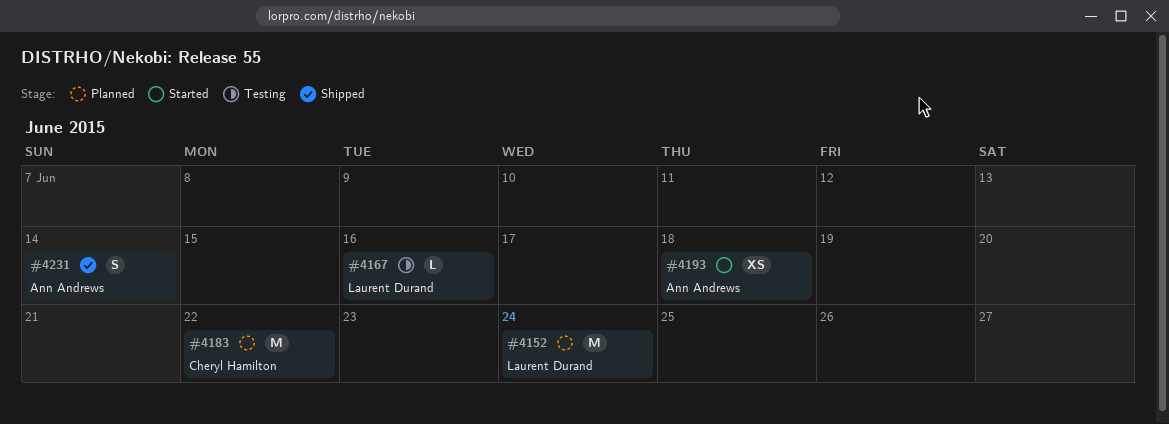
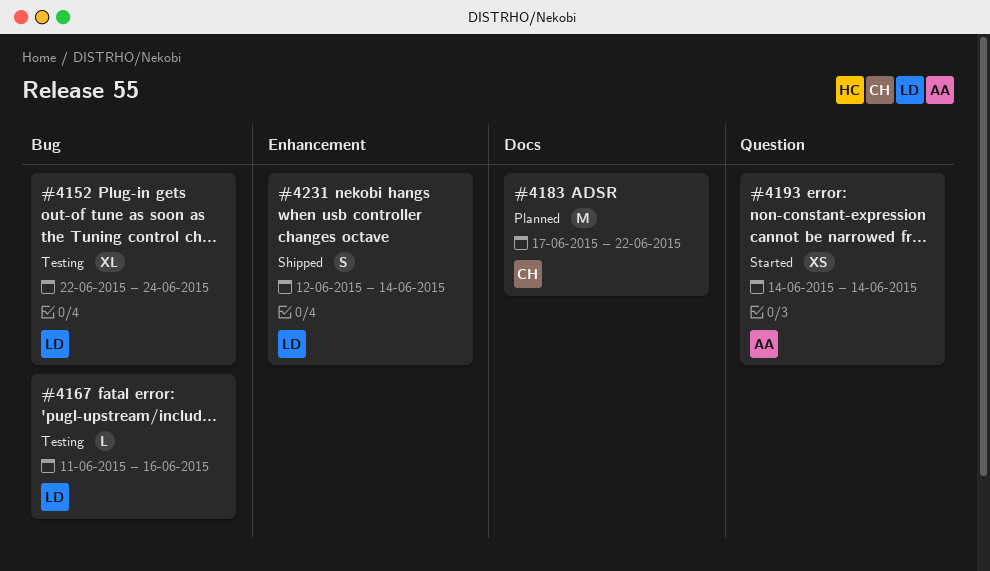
#4152, status: Planned -> Testing
#4152, estimate: M -> XL
#4193, due: Jun 18 -> Jun 14
#4231, owner: Ann Andrews -> Laurent Durand

